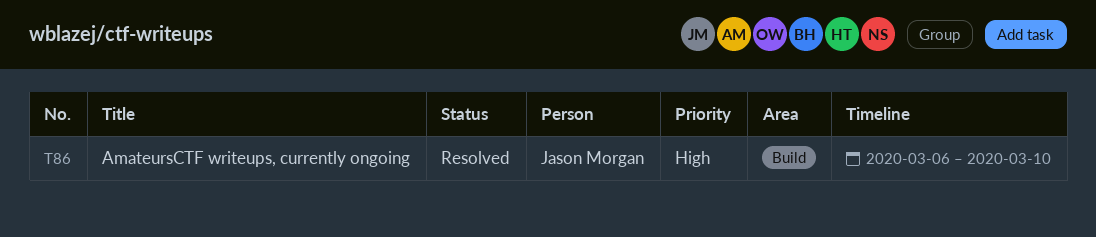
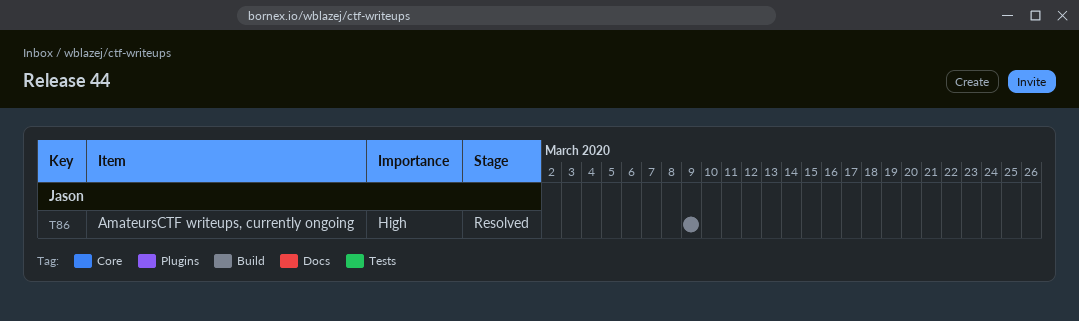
T86, start: Mar 6 -> Mar 9
T86, due: Mar 10 -> Mar 9

